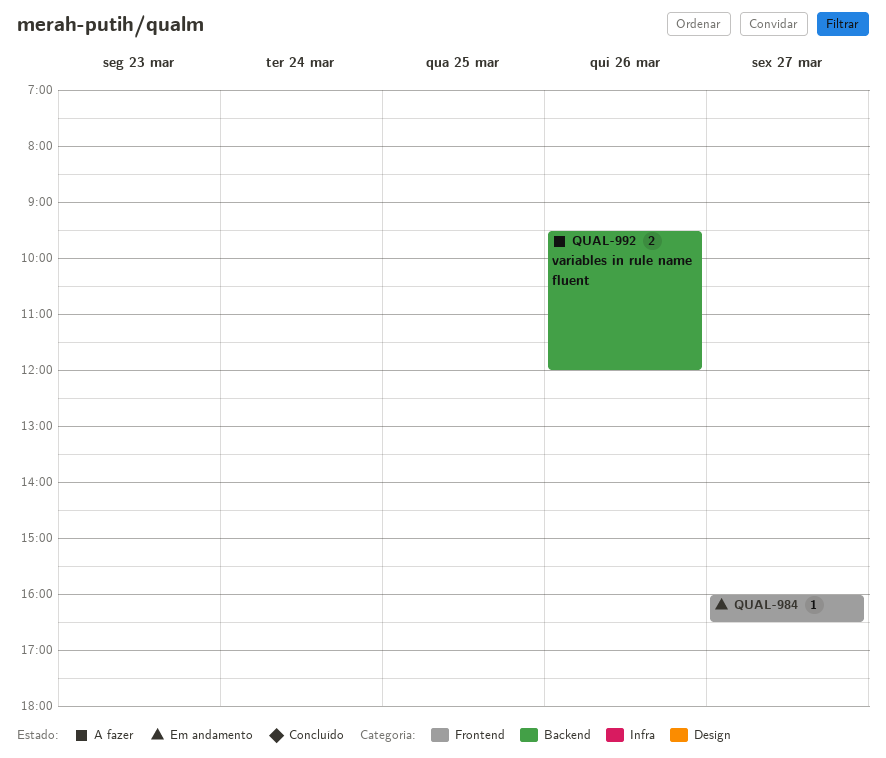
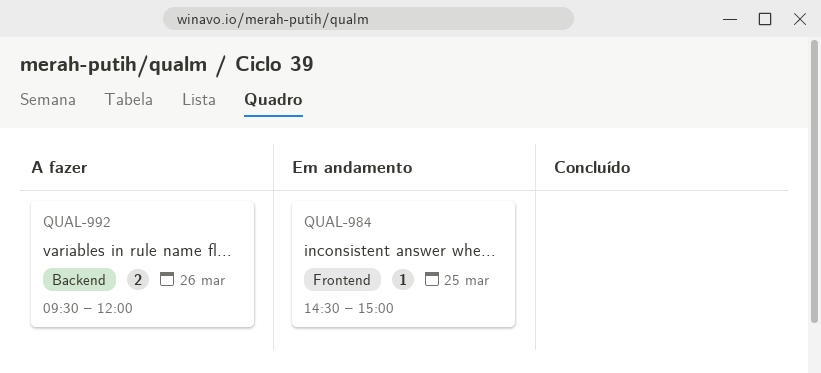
QUAL-984, day: Mar 27 -> Mar 25
QUAL-984, begins: 16:00 -> 14:30
QUAL-984, ends: 16:30 -> 15:00

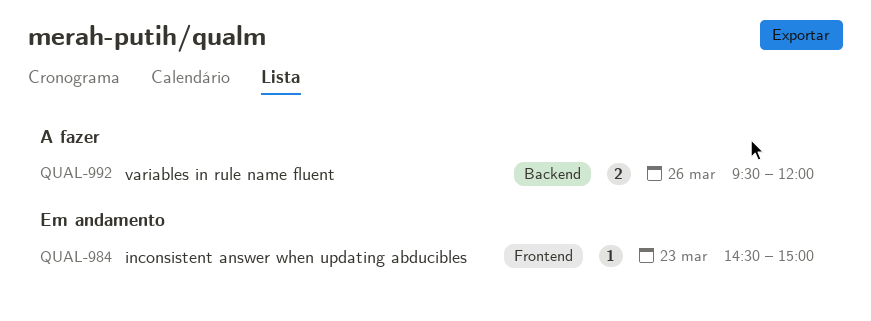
QUAL-984, day: Mar 25 -> Mar 23

